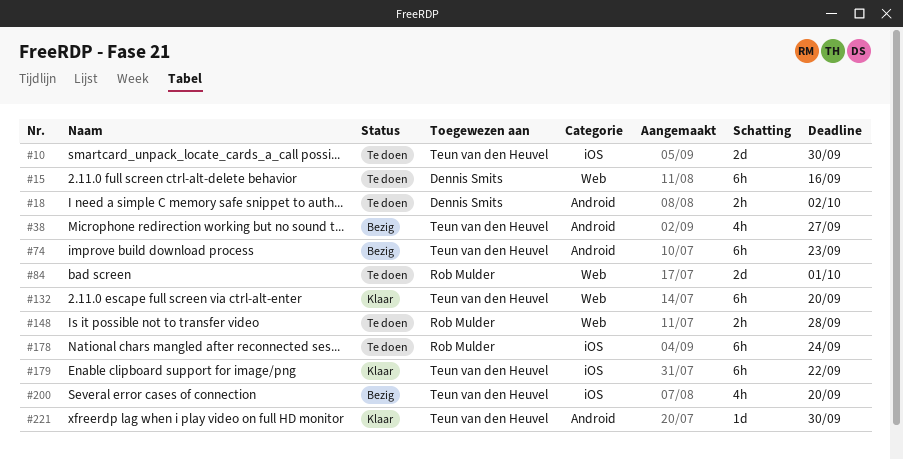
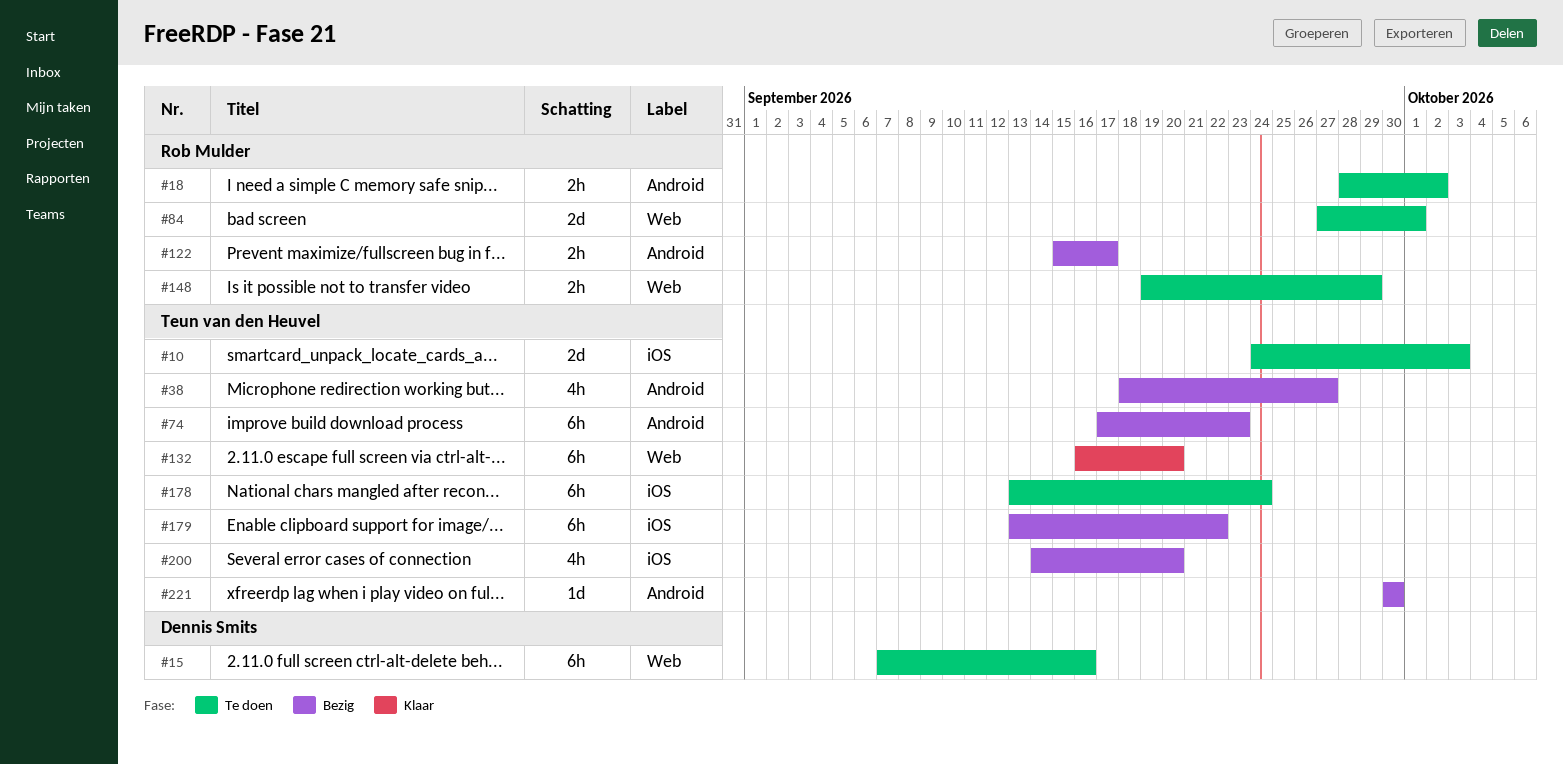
#10, due: Sep 30 -> Oct 3
#18, owner: Dennis Smits -> Rob Mulder
#122: none -> present
#148, due: Sep 28 -> Sep 29
#178, owner: Rob Mulder -> Teun van den Heuvel
#179, status: Klaar -> Bezig
#221, status: Klaar -> Bezig

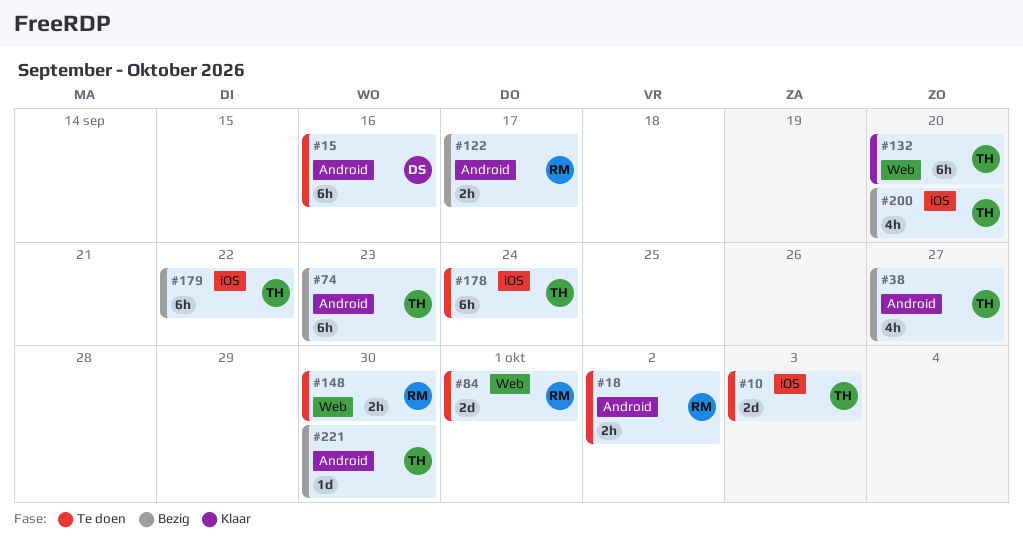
#15, label: Web -> Android
#148, due: Sep 29 -> Sep 30

